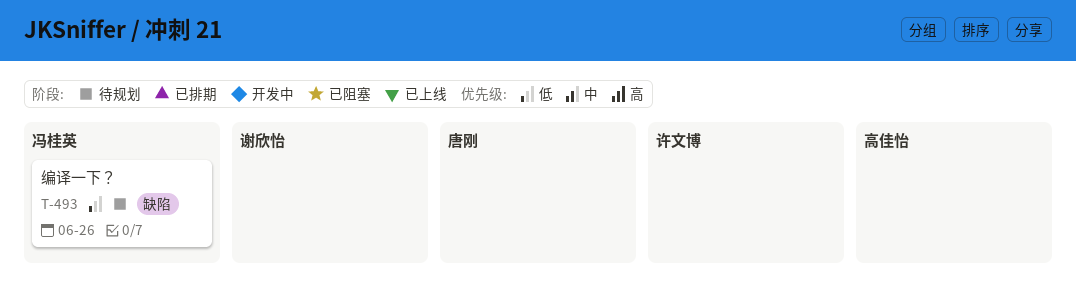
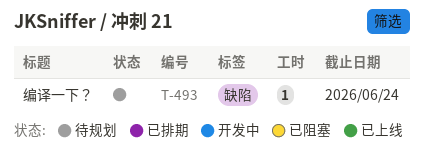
T-493, due: Jun 26 -> Jun 24

